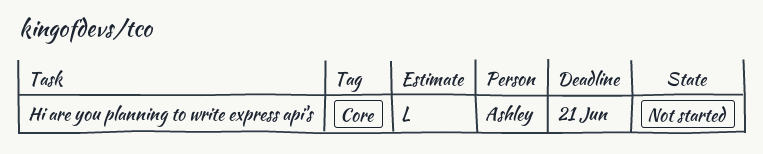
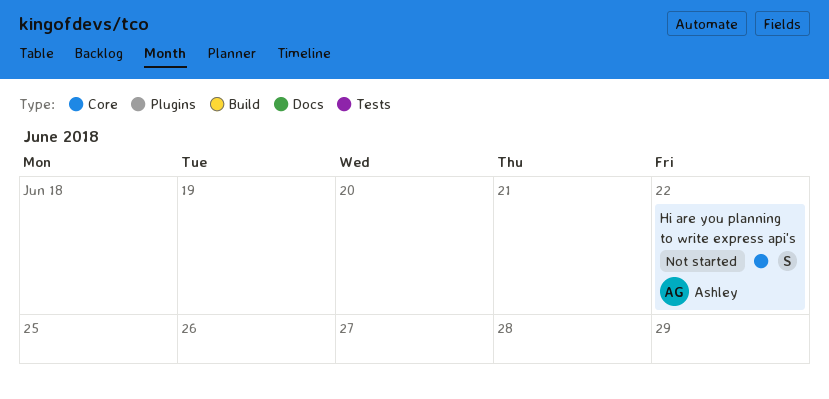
Hi are you planning to write express api's, estimate: L -> S
Hi are you planning to write express api's, due: Jun 21 -> Jun 22

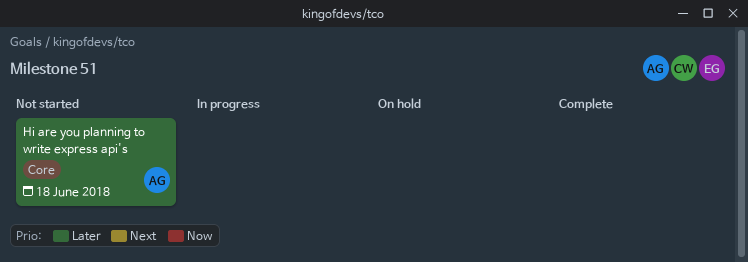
Hi are you planning to write express api's, due: Jun 22 -> Jun 18

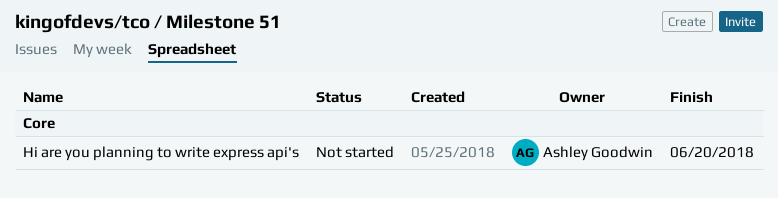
Hi are you planning to write express api's, due: Jun 18 -> Jun 20

